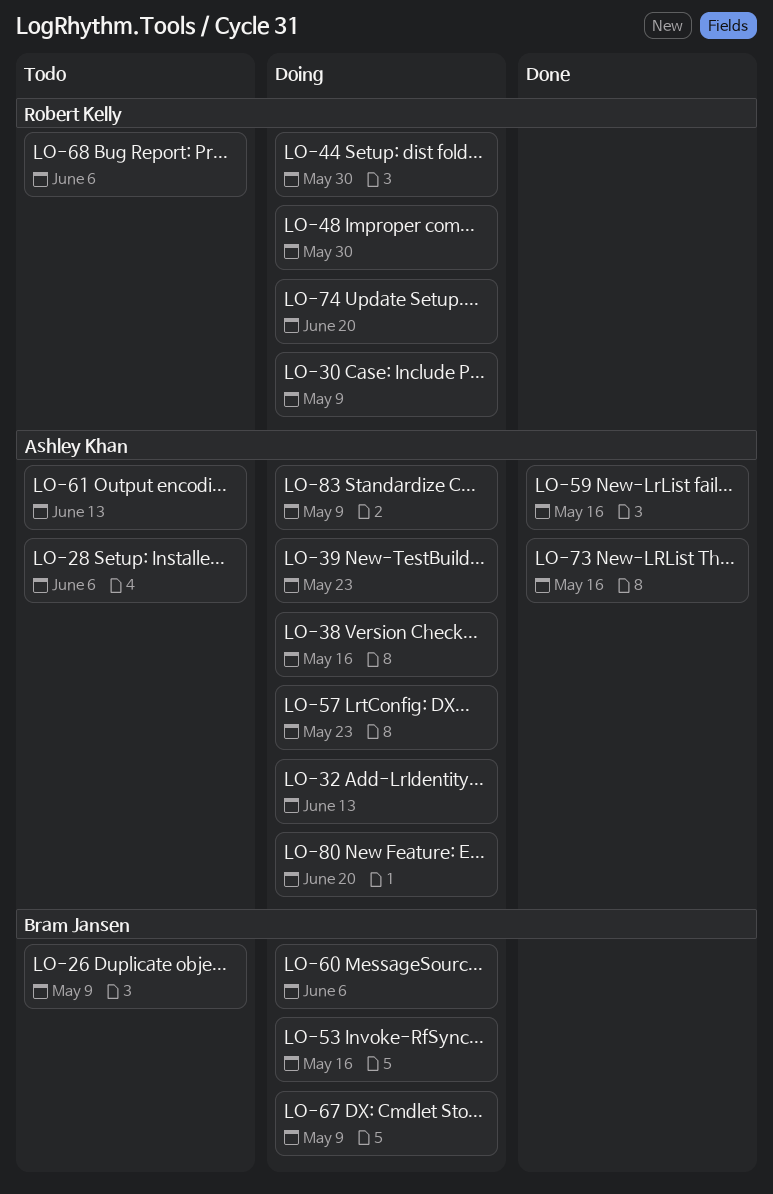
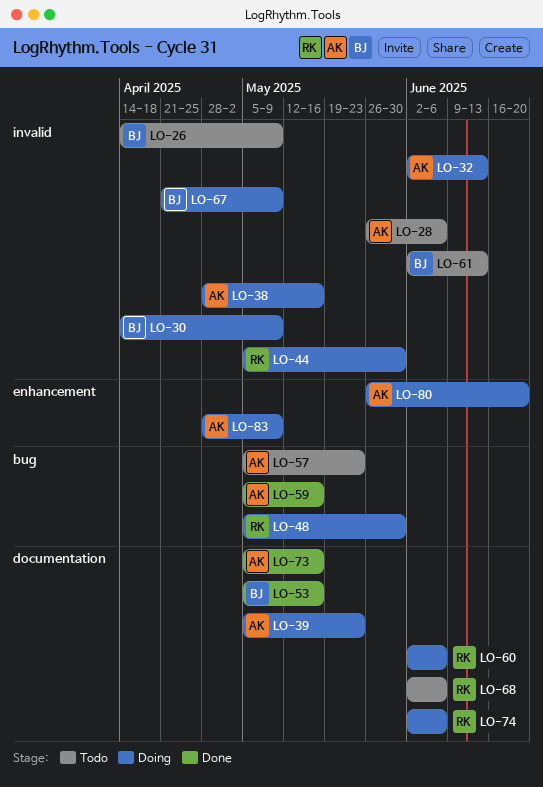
LO-30, owner: Robert Kelly -> Bram Jansen
LO-53, status: Doing -> Done
LO-57, status: Doing -> Todo
LO-60, owner: Bram Jansen -> Robert Kelly
LO-61, owner: Ashley Khan -> Bram Jansen
LO-74, due: Jun 20 -> Jun 6

